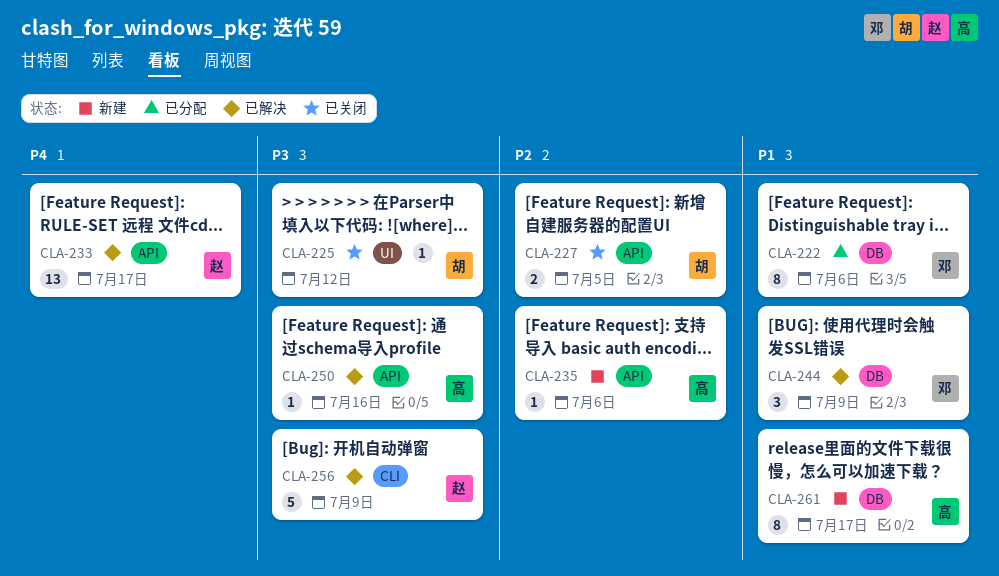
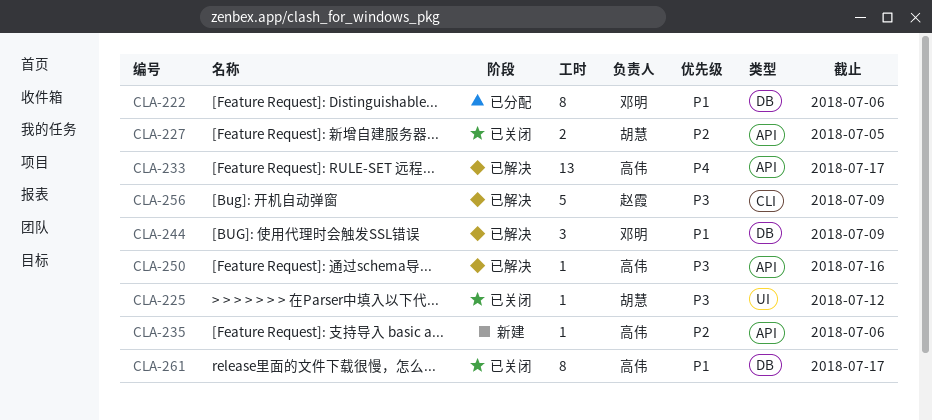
CLA-233, owner: 赵霞 -> 高伟
CLA-261, status: 新建 -> 已关闭

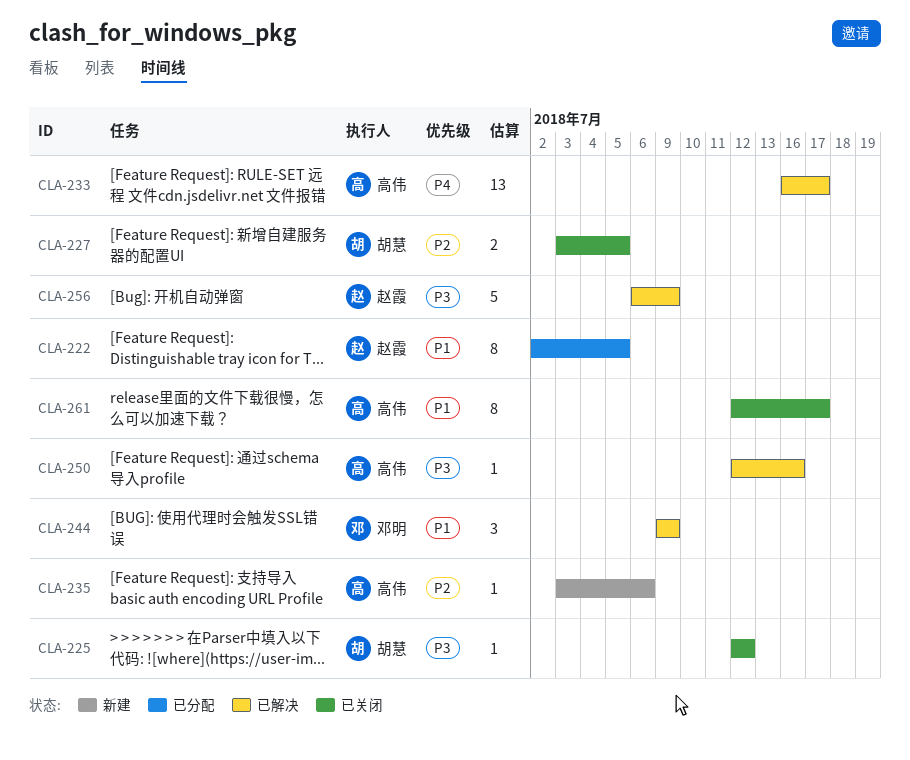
CLA-222, owner: 邓明 -> 赵霞
CLA-222, due: Jul 6 -> Jul 5

